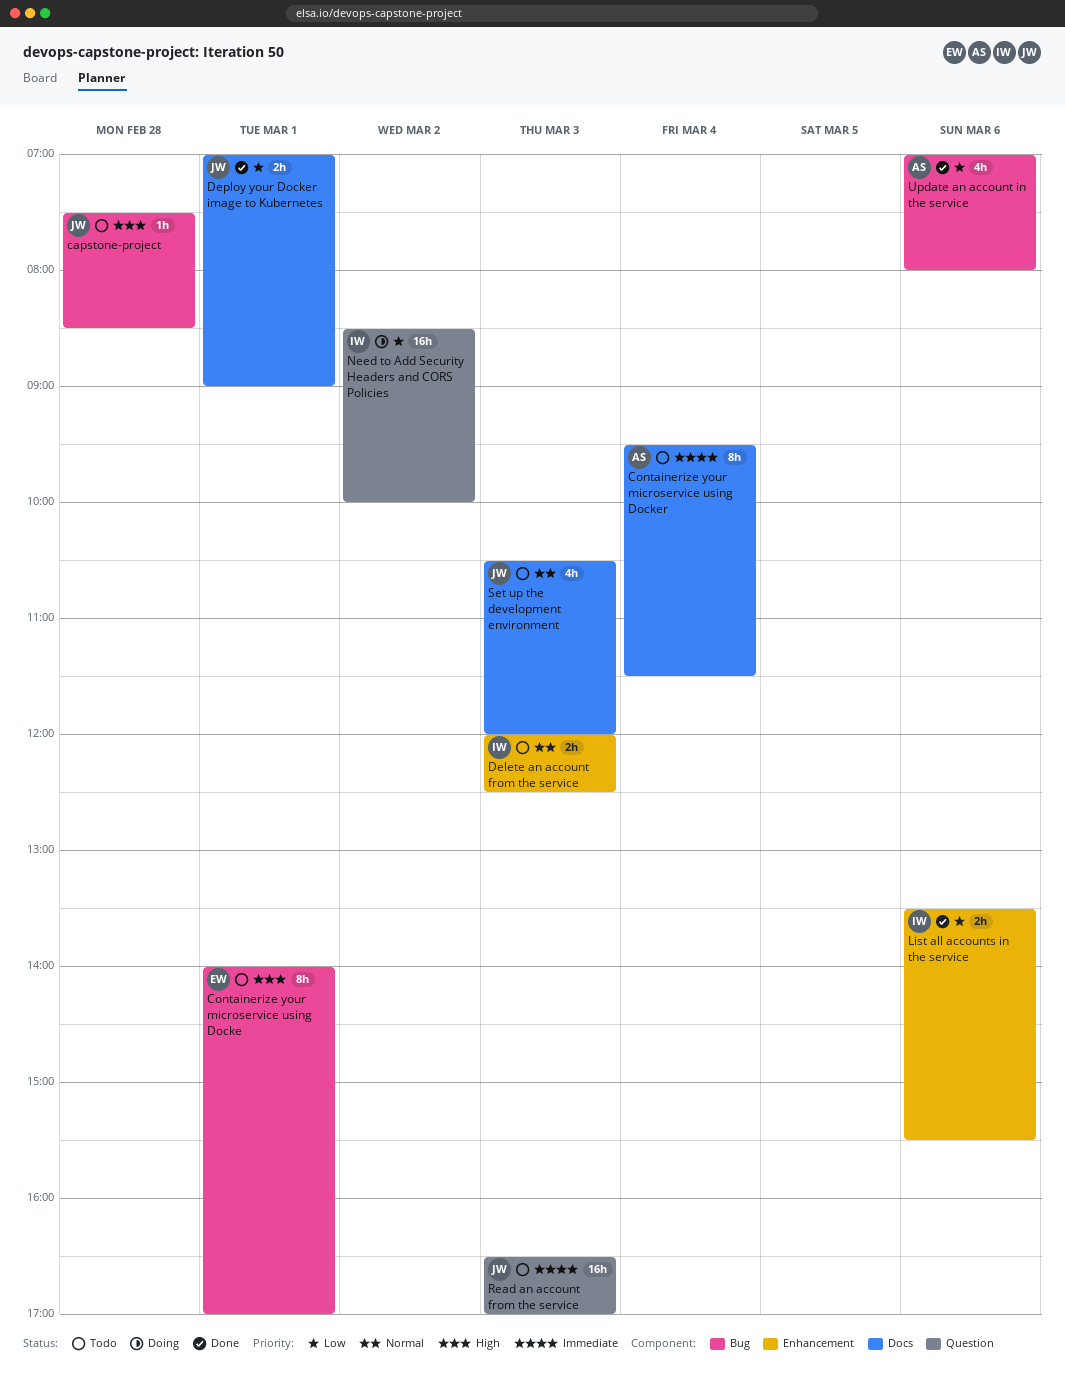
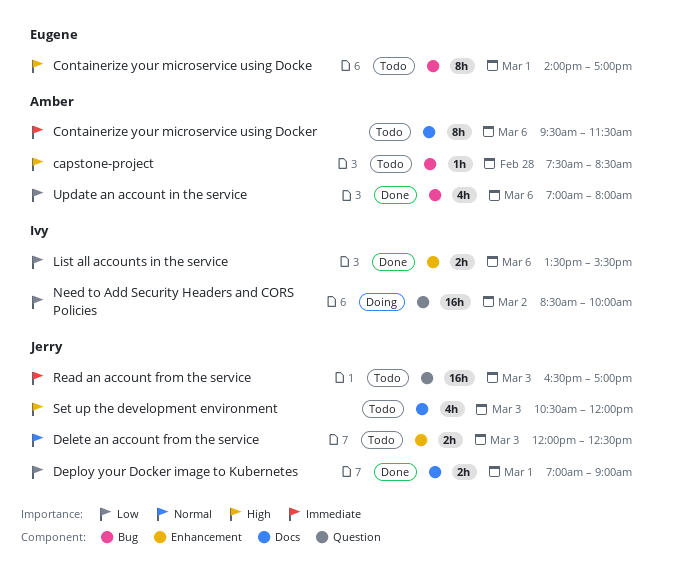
capstone-project, owner: Jerry -> Amber
Containerize your microservice using Docker, day: Mar 4 -> Mar 6
Delete an account from the service, owner: Ivy -> Jerry
Set up the development environment, priority: Normal -> High

